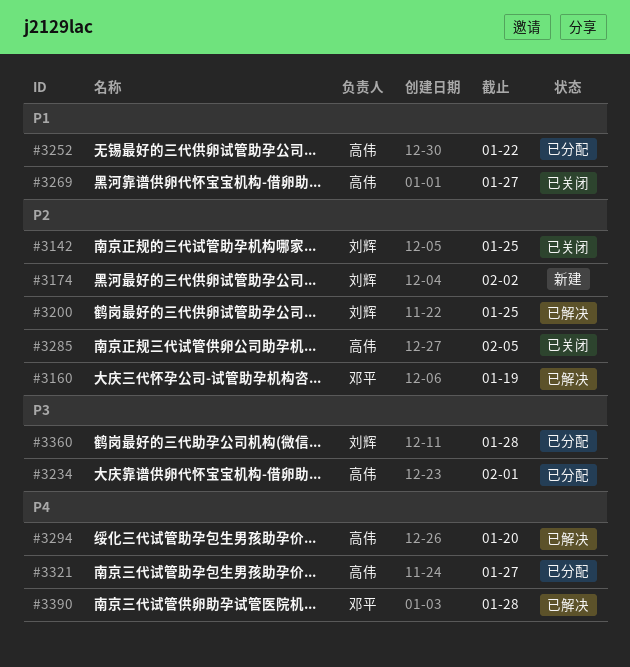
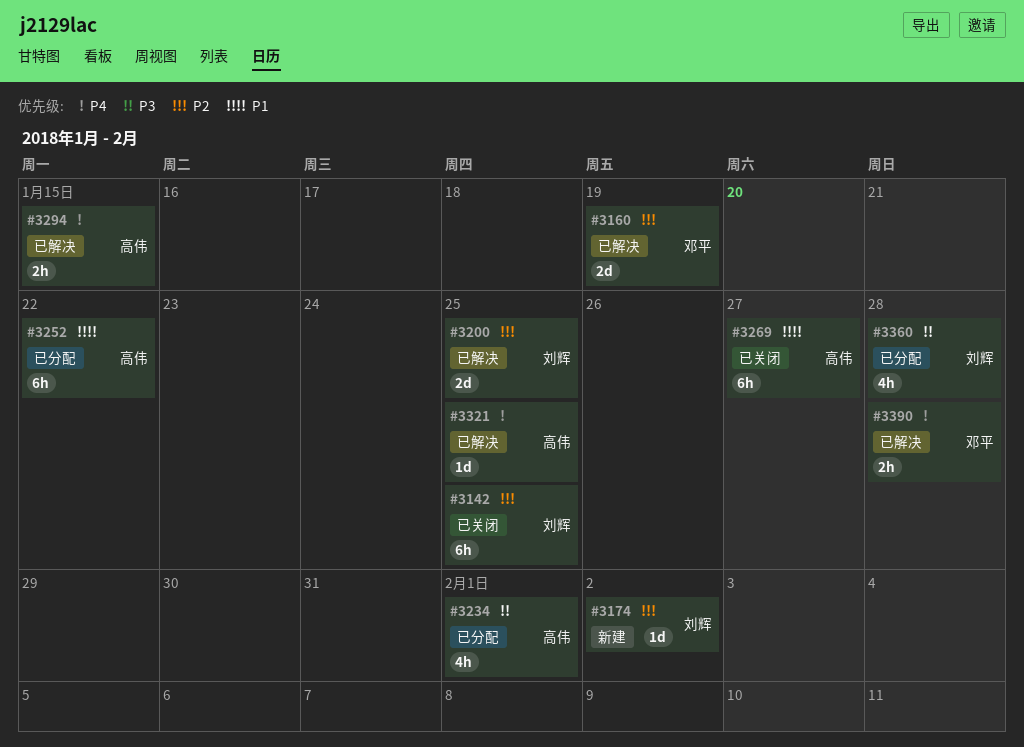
#3285: present -> none
#3294, due: Jan 20 -> Jan 15
#3321, status: 已分配 -> 已解决
#3321, due: Jan 27 -> Jan 25

